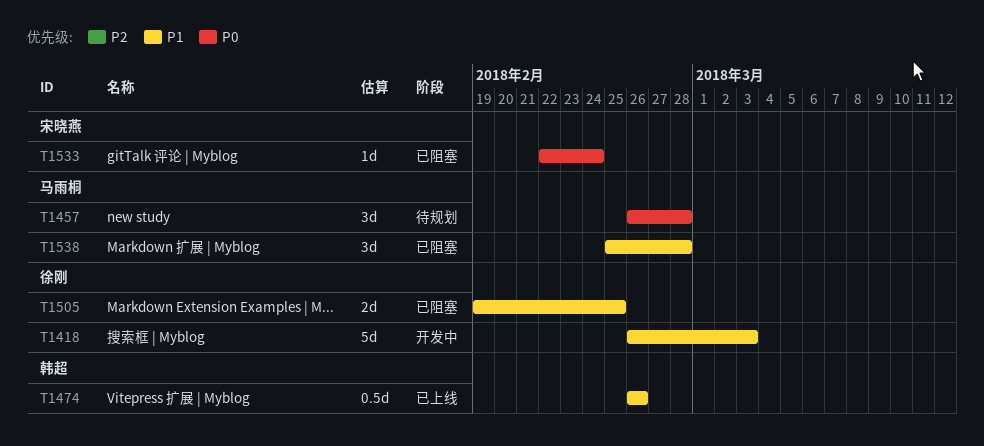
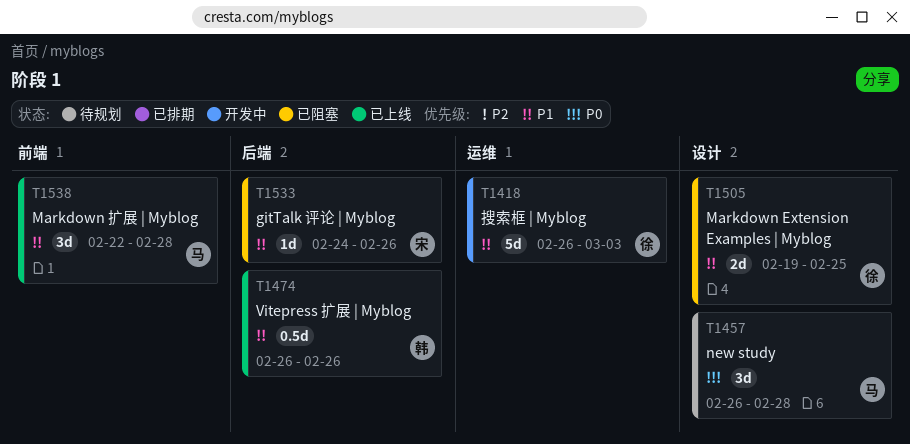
T1533, priority: P0 -> P1
T1533, start: Feb 22 -> Feb 24
T1533, due: Feb 24 -> Feb 26
T1538, status: 已阻塞 -> 已上线
T1538, start: Feb 25 -> Feb 22

